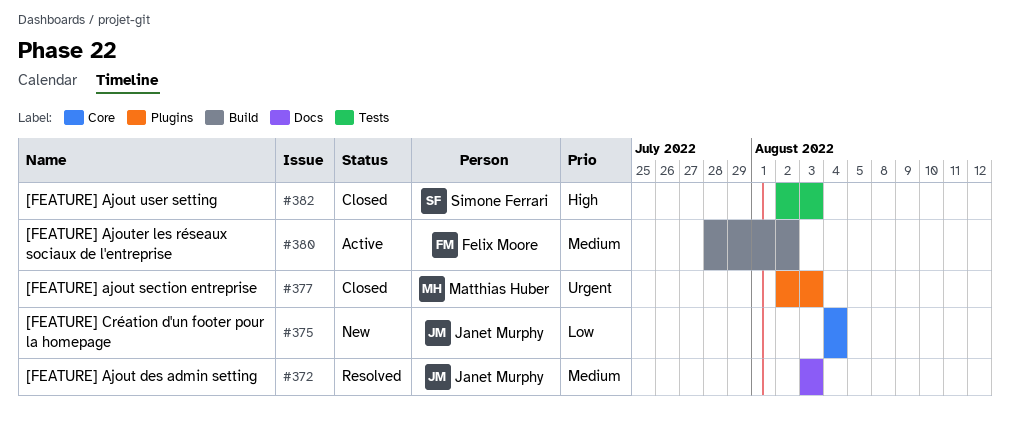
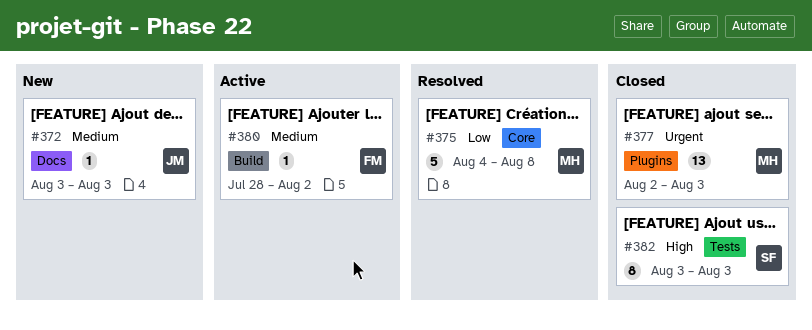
#372, status: Resolved -> New
#375, status: New -> Resolved
#375, owner: Janet Murphy -> Matthias Huber
#375, due: Aug 4 -> Aug 8
#382, start: Aug 2 -> Aug 3

